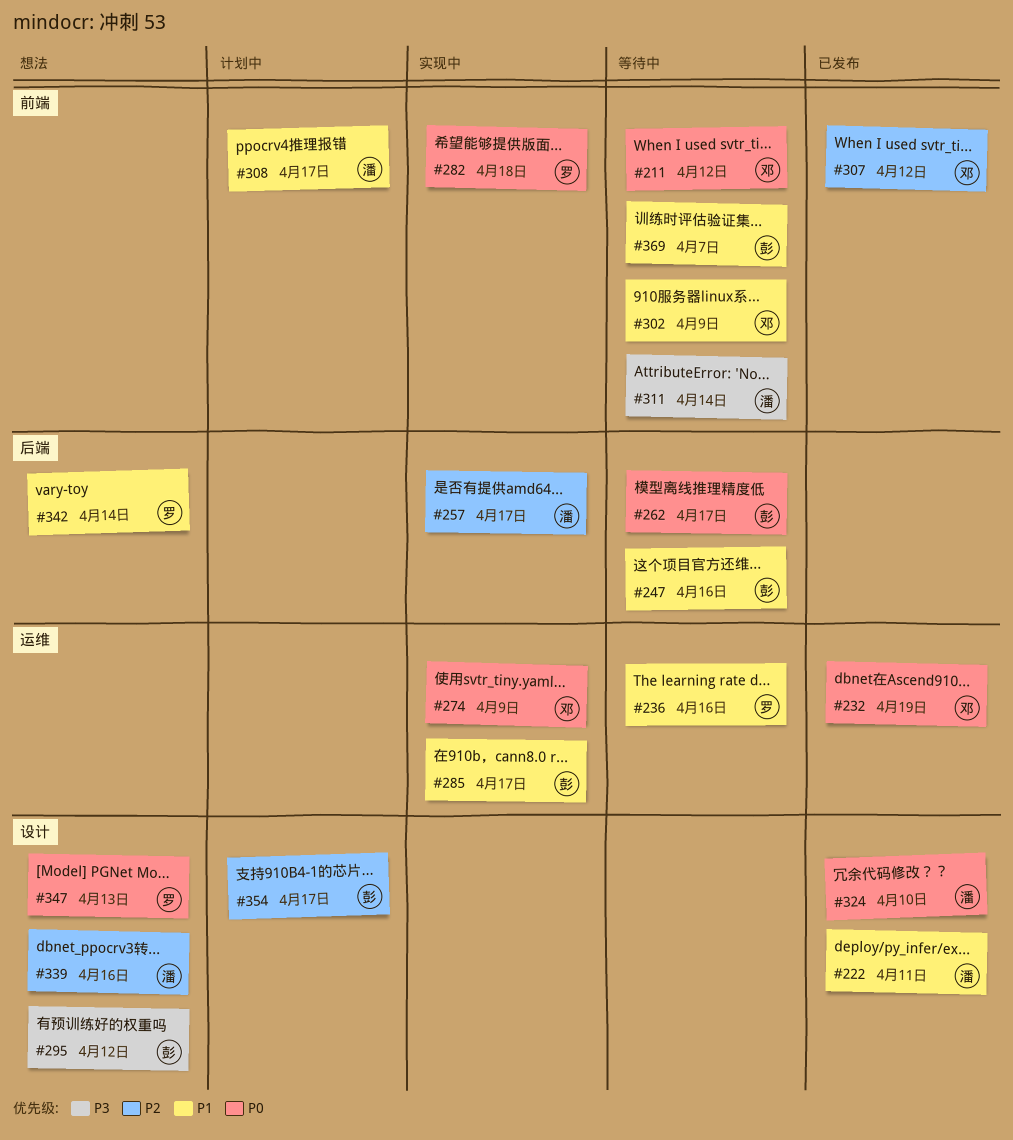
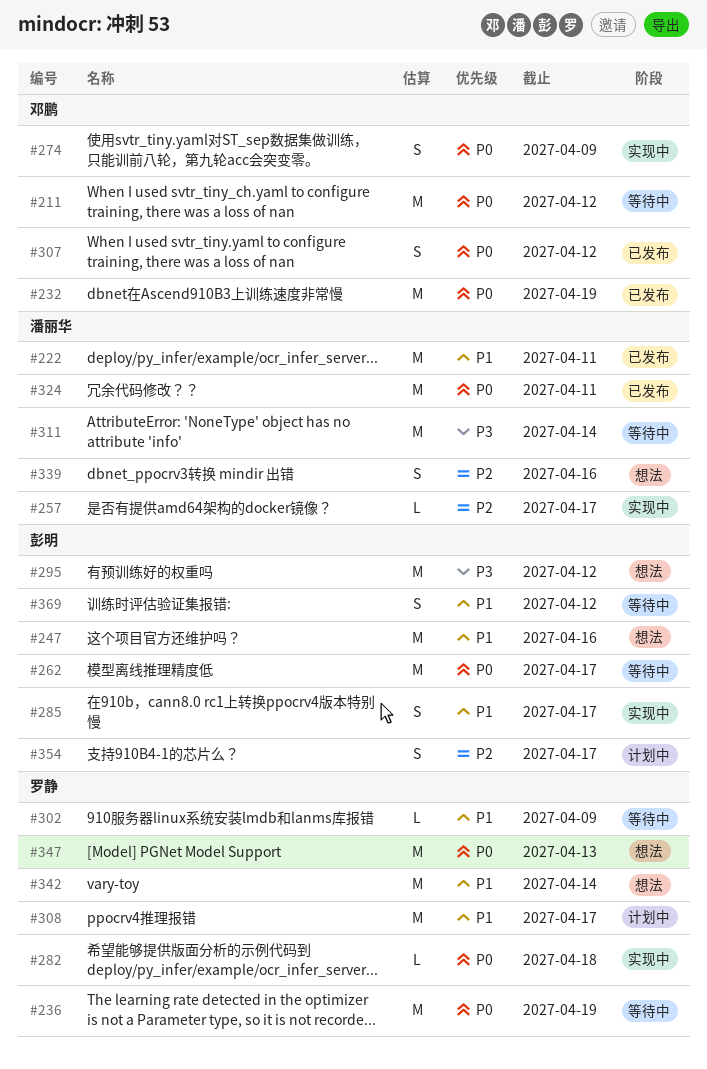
#236, priority: P1 -> P0
#236, due: Apr 16 -> Apr 19
#247, status: 等待中 -> 想法
#302, owner: 邓鹏 -> 罗静
#307, priority: P2 -> P0
#308, owner: 潘丽华 -> 罗静
#324, due: Apr 10 -> Apr 11
#369, due: Apr 7 -> Apr 12

